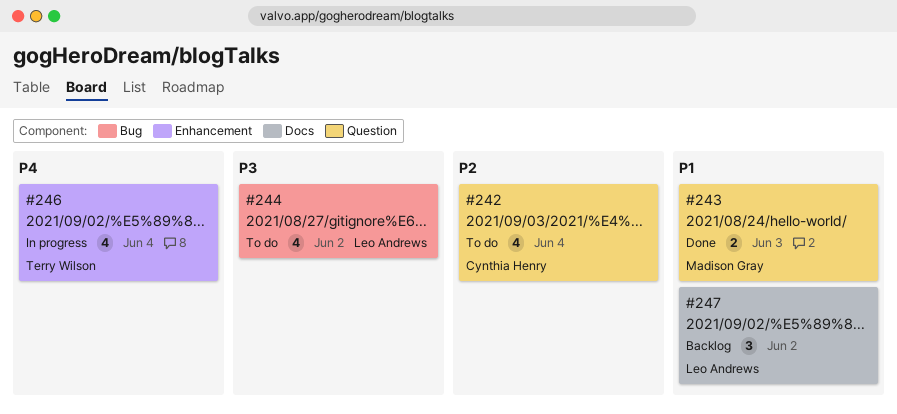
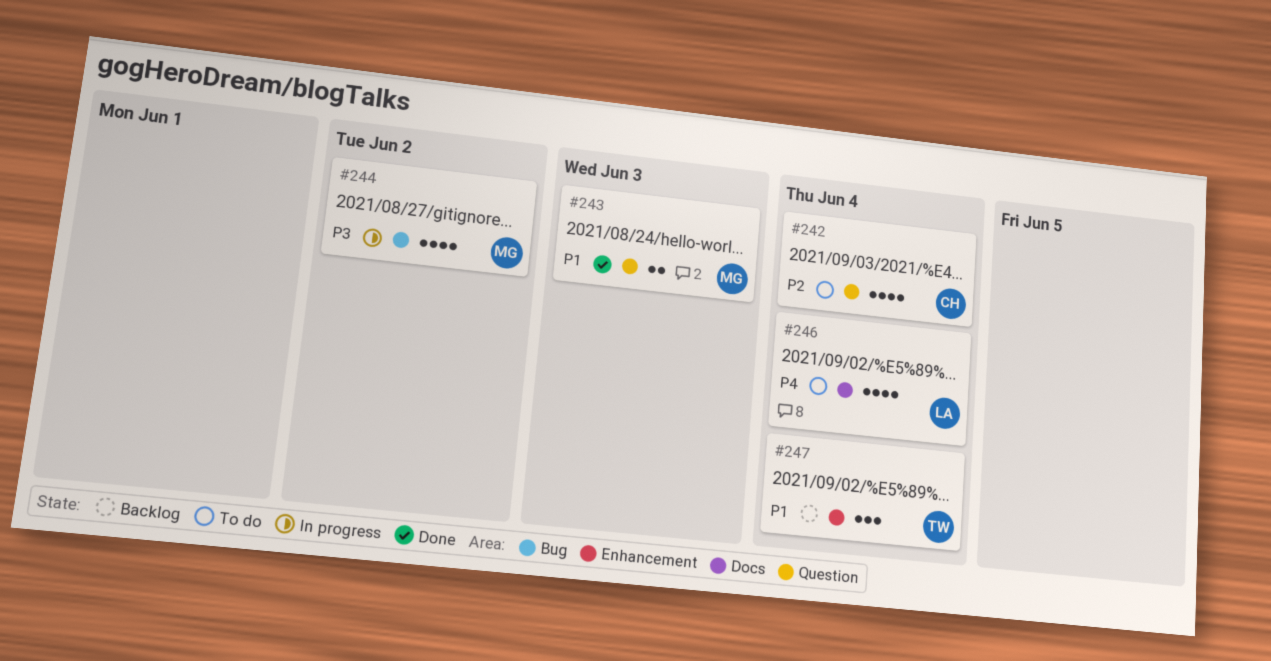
#244, status: To do -> In progress
#244, owner: Leo Andrews -> Madison Gray
#246, status: In progress -> To do
#246, owner: Terry Wilson -> Leo Andrews
#246, label: Enhancement -> Docs
#247, owner: Leo Andrews -> Terry Wilson
#247, label: Docs -> Enhancement
#247, due: Jun 2 -> Jun 4

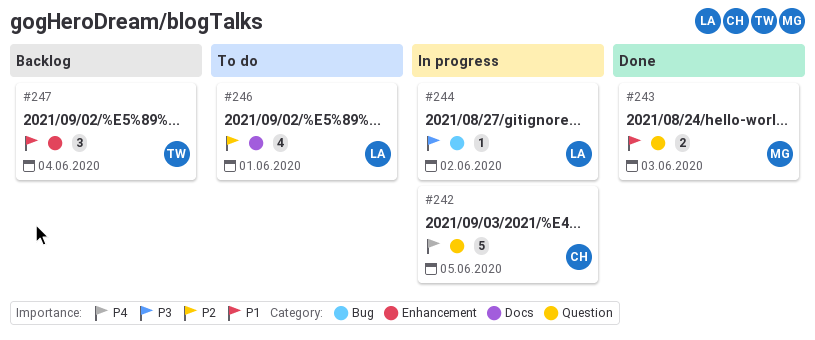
#242, status: To do -> In progress
#242, priority: P2 -> P4
#242, estimate: 4 -> 5
#242, due: Jun 4 -> Jun 5
#244, owner: MG -> LA
#244, estimate: 4 -> 1
#246, priority: P4 -> P2
#246, due: Jun 4 -> Jun 1

